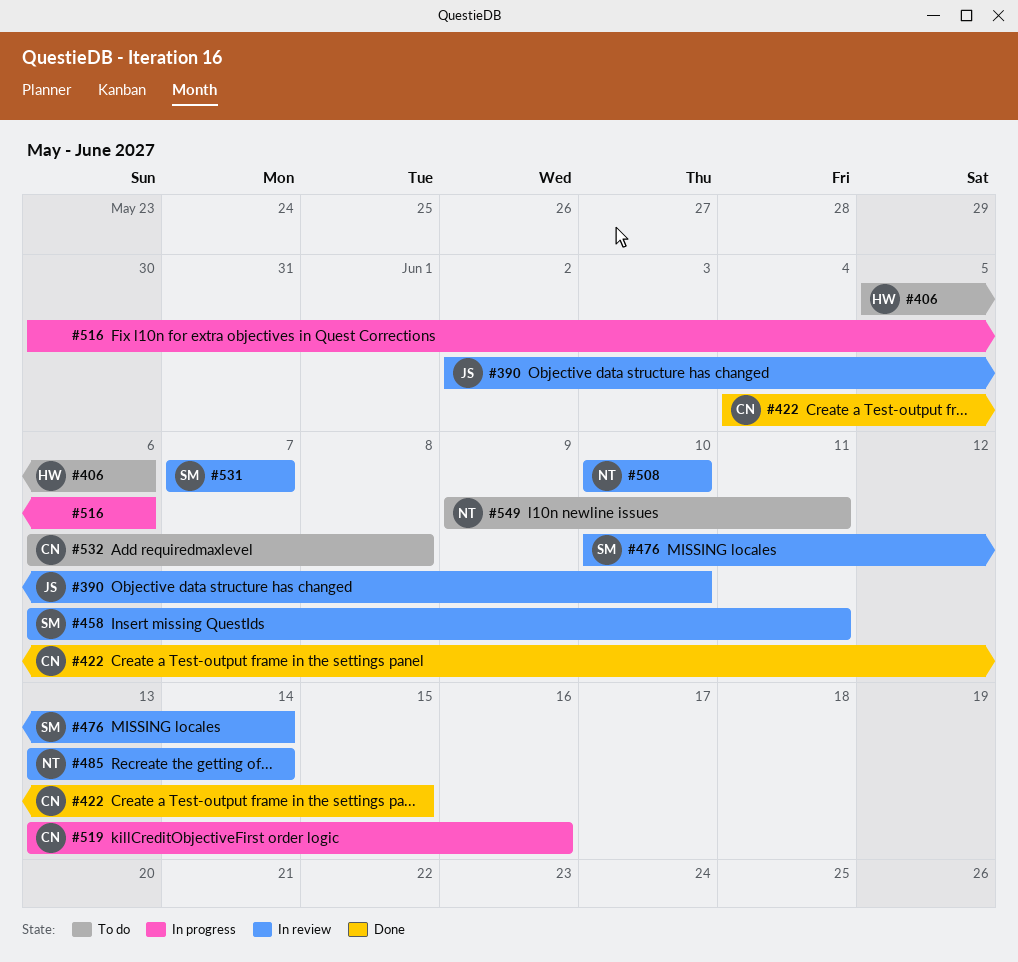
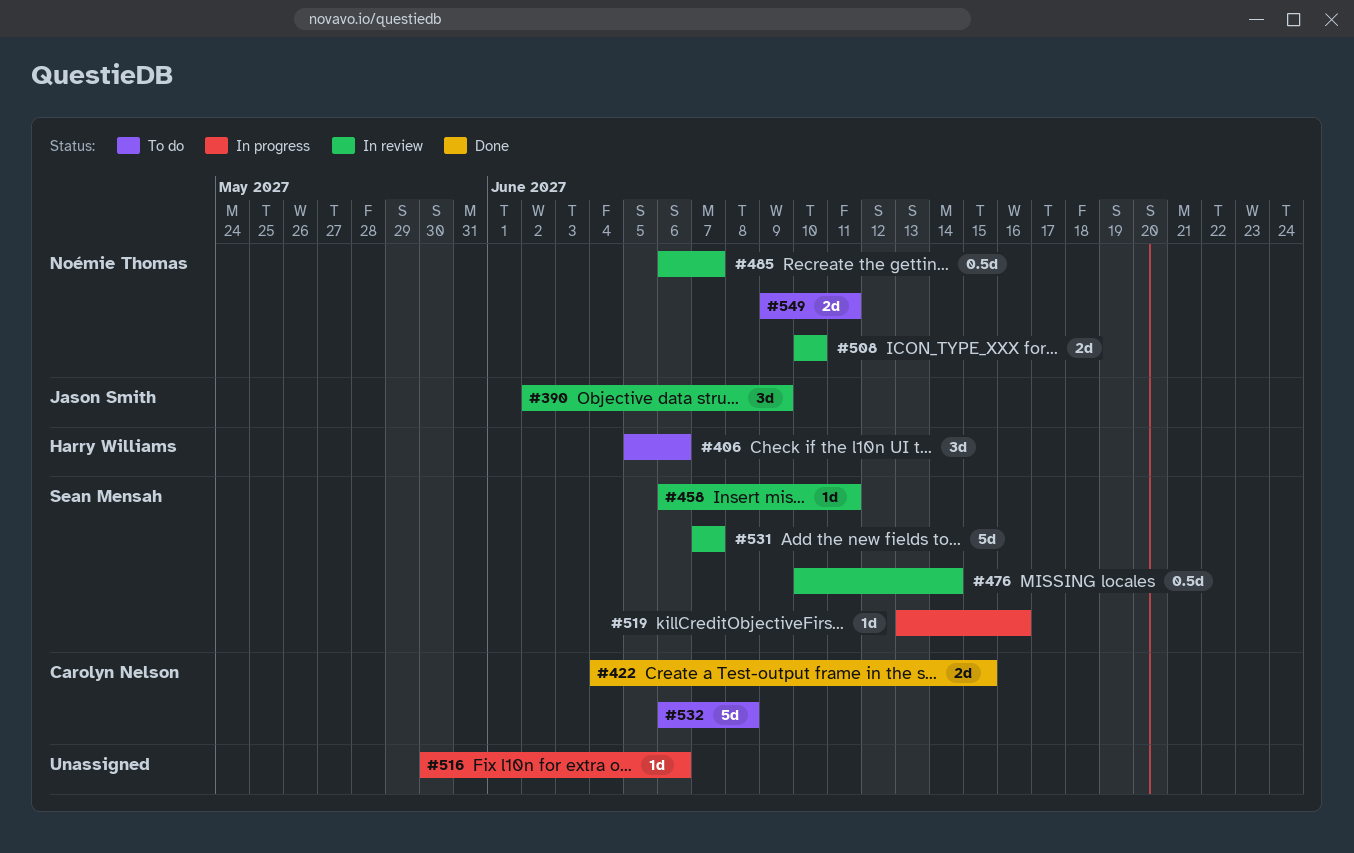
#390, due: Jun 10 -> Jun 9
#485, start: Jun 13 -> Jun 6
#485, due: Jun 14 -> Jun 7
#519, owner: Carolyn Nelson -> Sean Mensah

